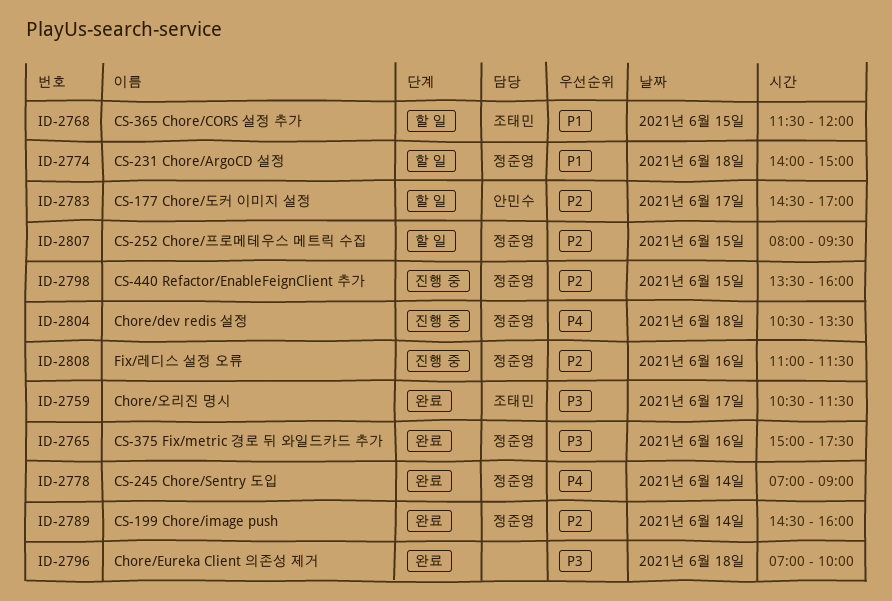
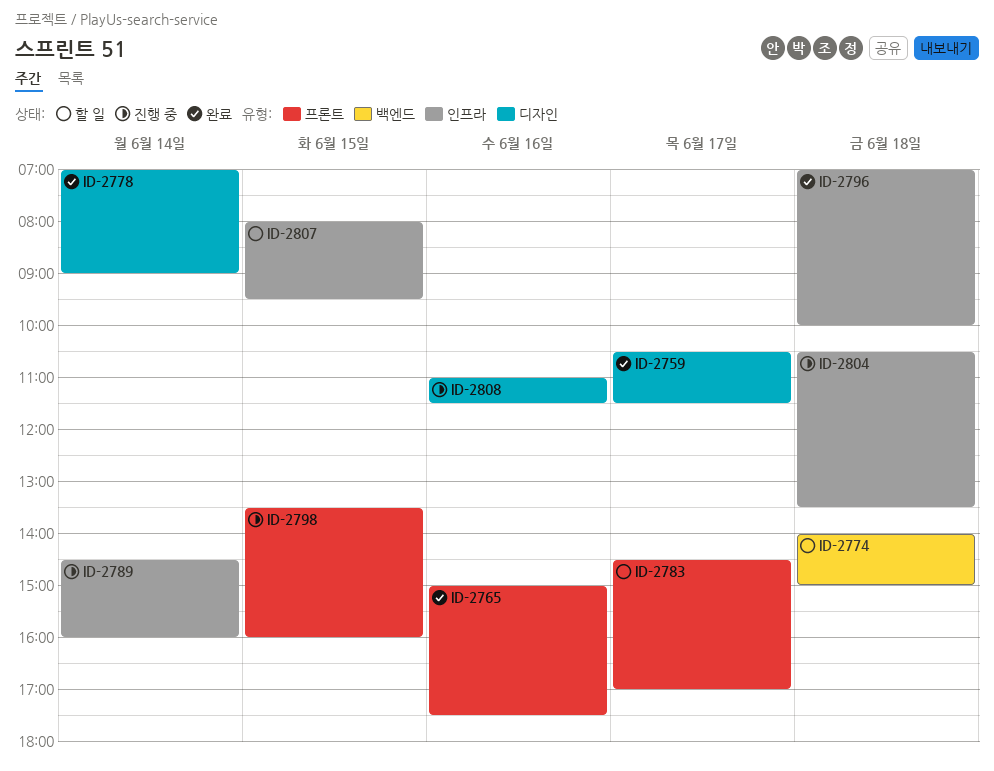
ID-2768: present -> none
ID-2789, status: 완료 -> 진행 중

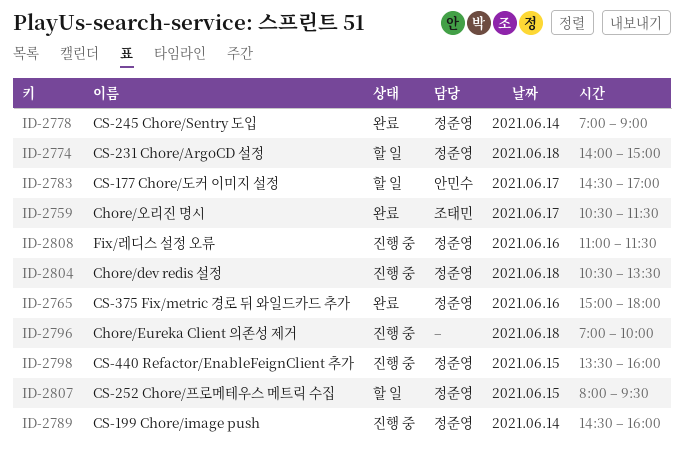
ID-2765, ends: 17:30 -> 18:00
ID-2796, status: 완료 -> 진행 중

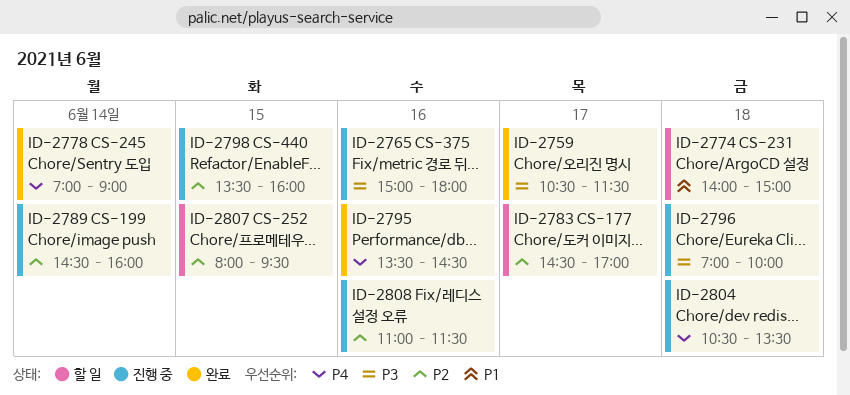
ID-2765, status: 완료 -> 진행 중
ID-2795: none -> present

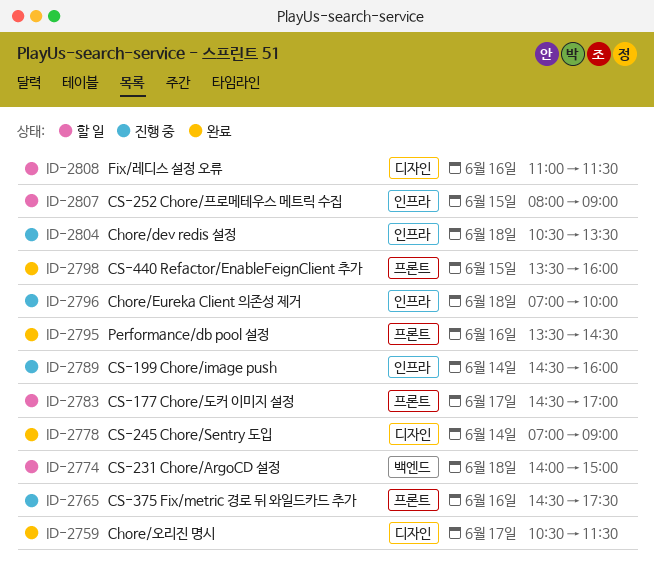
ID-2765, begins: 15:00 -> 14:30
ID-2765, ends: 18:00 -> 17:30
ID-2798, status: 진행 중 -> 완료
ID-2807, ends: 09:30 -> 09:00
ID-2808, status: 진행 중 -> 할 일

